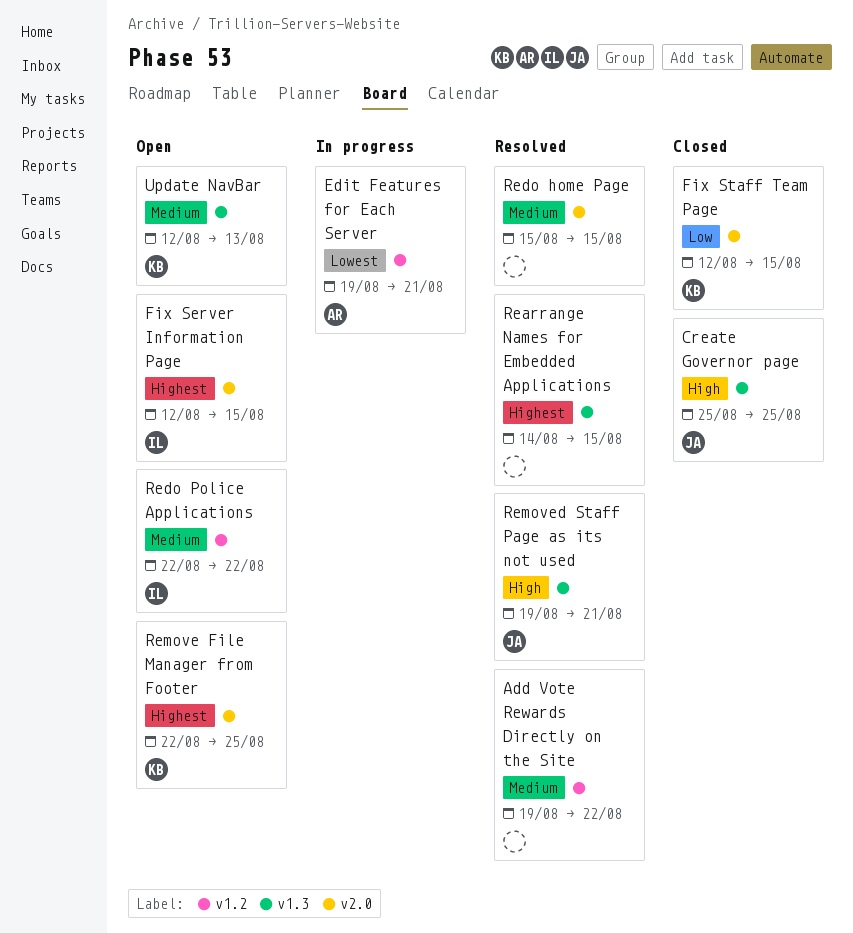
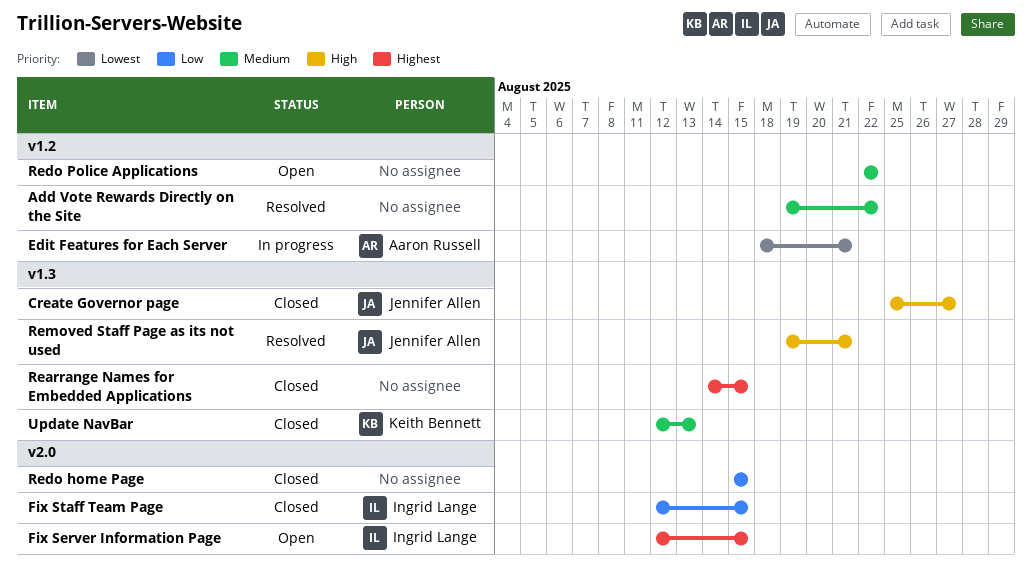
Create Governor page, due: Aug 25 -> Aug 27
Edit Features for Each Server, start: Aug 19 -> Aug 18
Fix Staff Team Page, owner: Keith Bennett -> Ingrid Lange
Rearrange Names for Embedded Applications, status: Resolved -> Closed
Redo home Page, status: Resolved -> Closed
Redo home Page, priority: Medium -> Low
Redo Police Applications, owner: Ingrid Lange -> none
Remove File Manager from Footer: present -> none
Update NavBar, status: Open -> Closed

